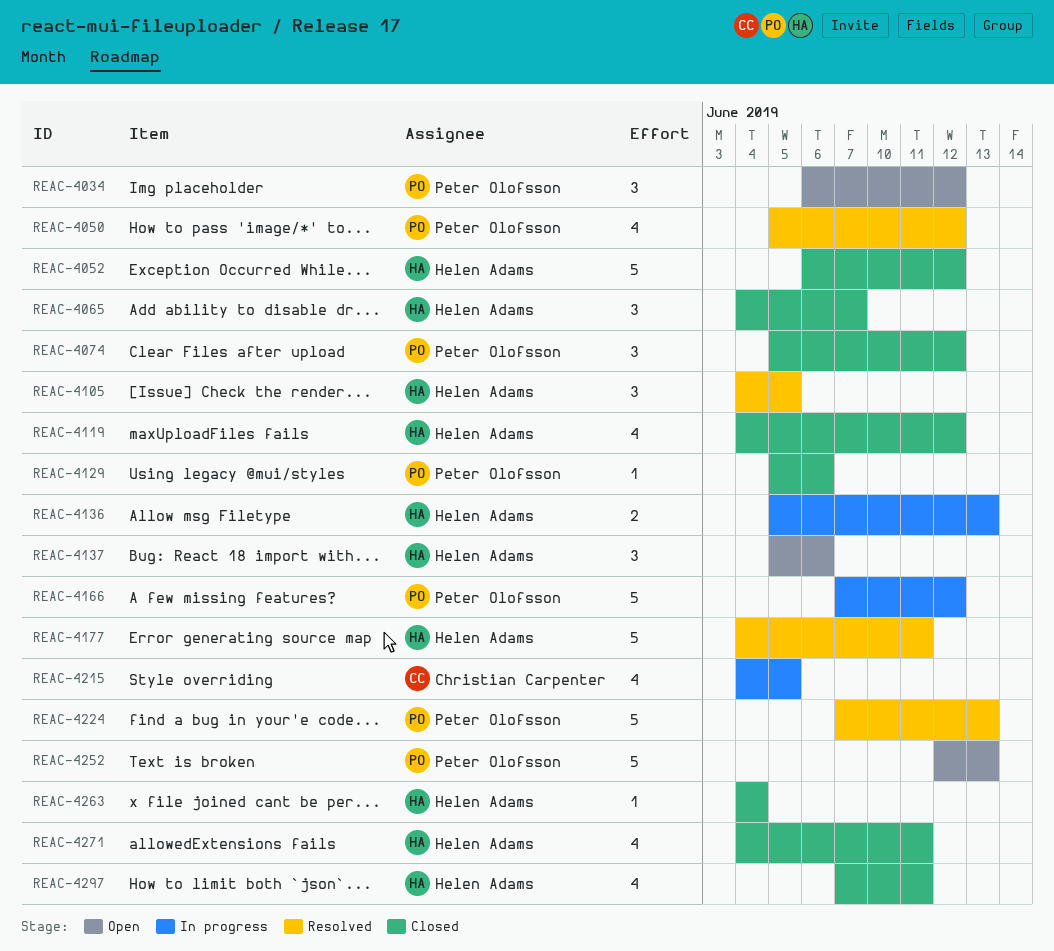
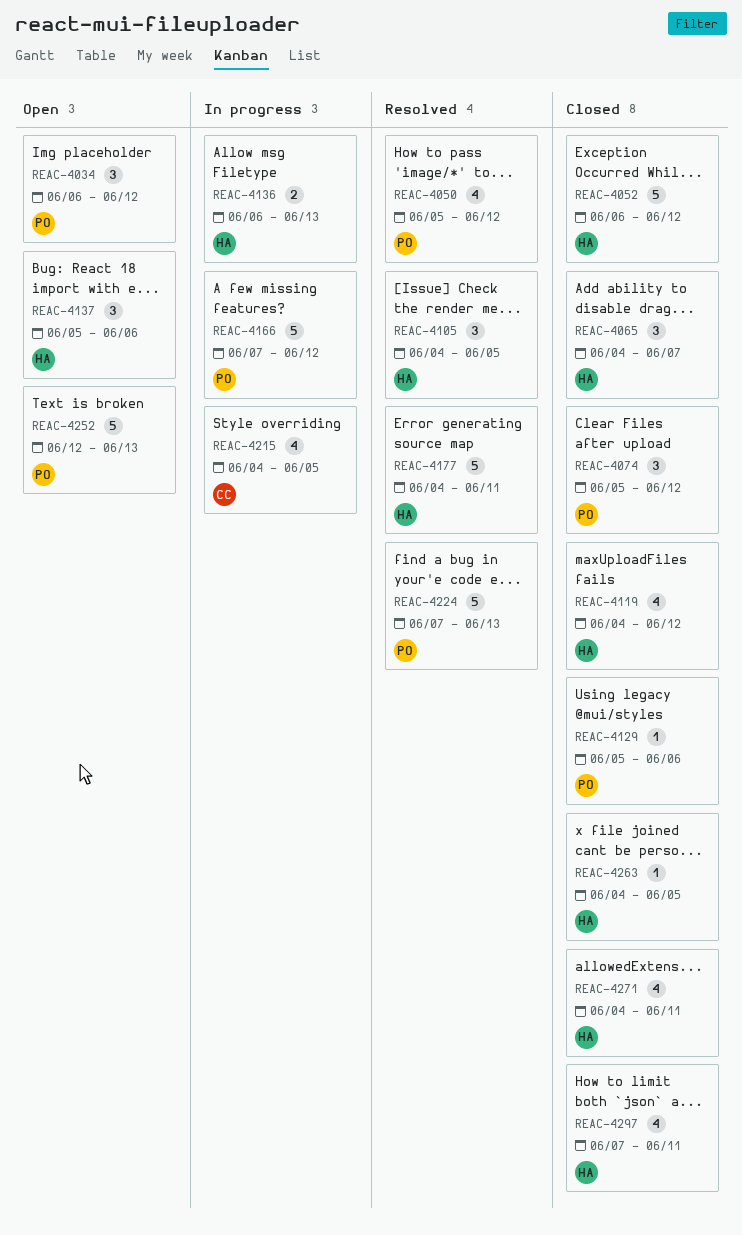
REAC-4136, start: Jun 5 -> Jun 6
REAC-4263, due: Jun 4 -> Jun 5

